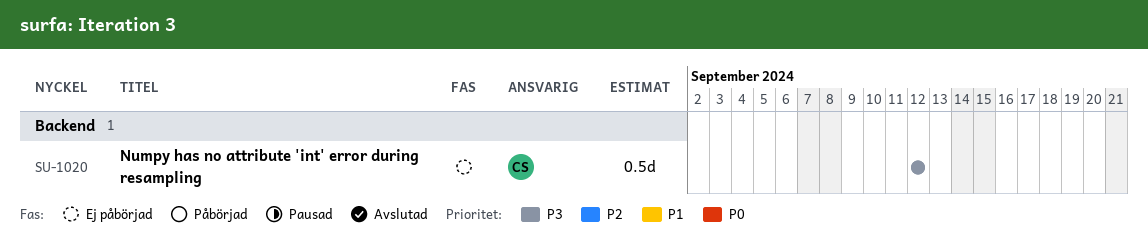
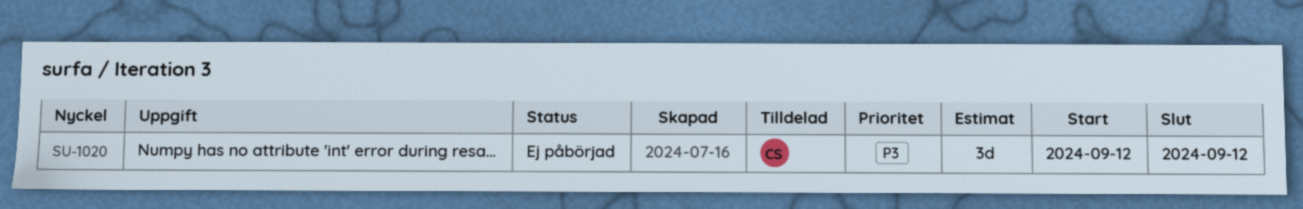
SU-1020, estimate: 0.5d -> 3d

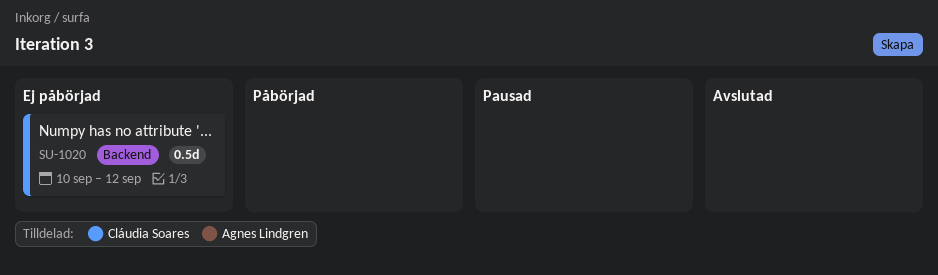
SU-1020, estimate: 3d -> 0.5d
SU-1020, start: Sep 12 -> Sep 10

